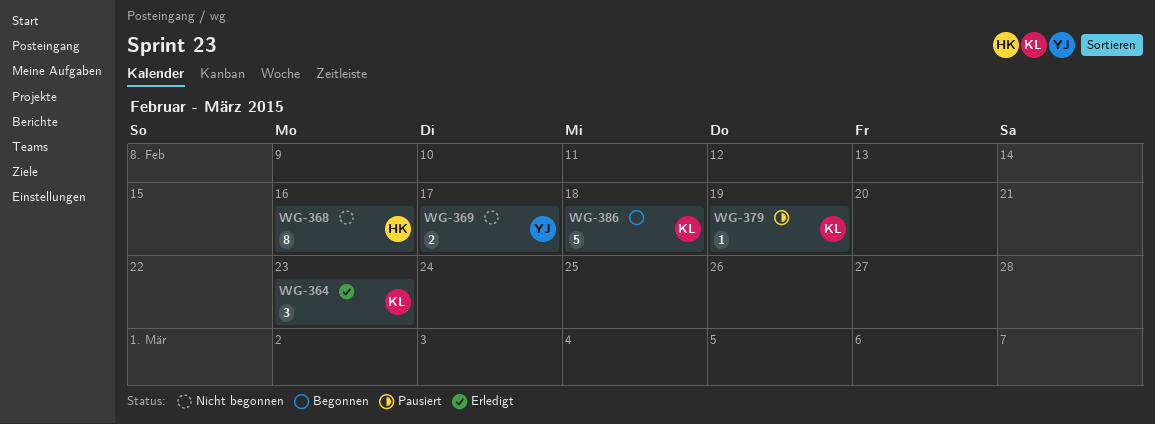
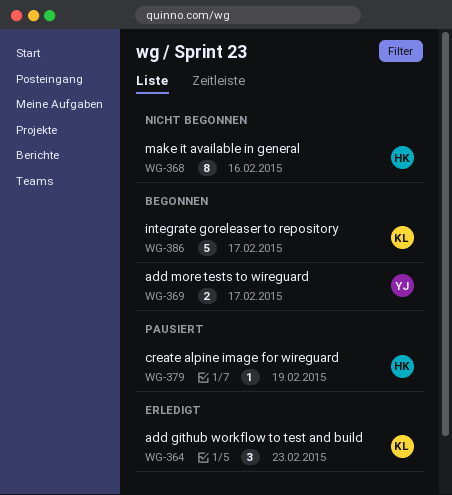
WG-369, status: Nicht begonnen -> Begonnen
WG-379, owner: KL -> HK
WG-386, due: Feb 18 -> Feb 17

